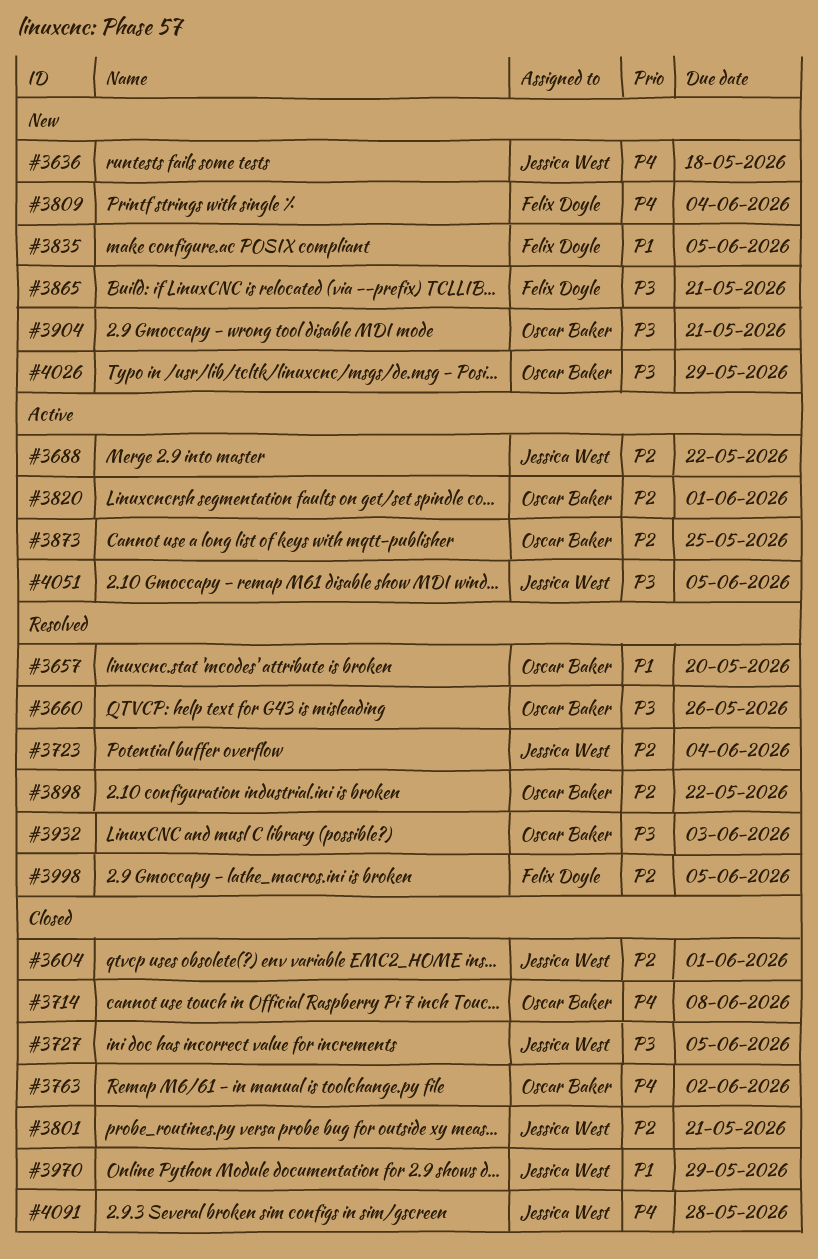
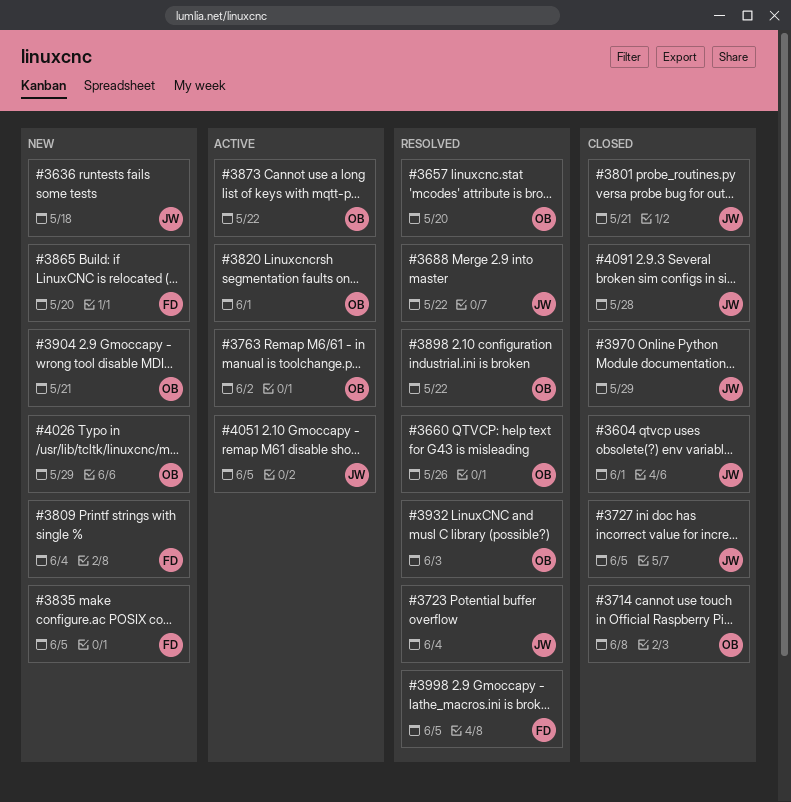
#3688, status: Active -> Resolved
#3763, status: Closed -> Active
#3865, due: May 21 -> May 20
#3873, due: May 25 -> May 22

